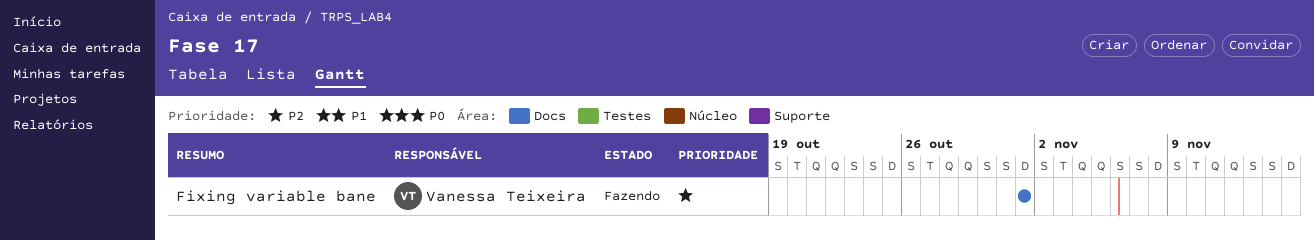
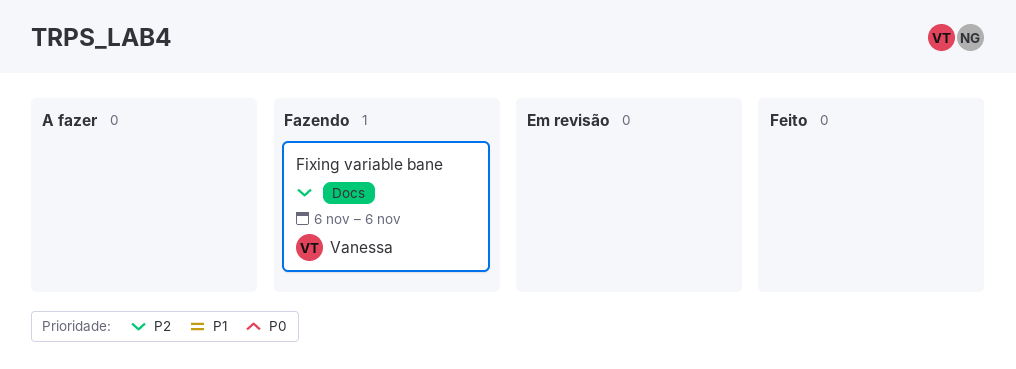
Fixing variable bane, start: Nov 1 -> Nov 6
Fixing variable bane, due: Nov 1 -> Nov 6

